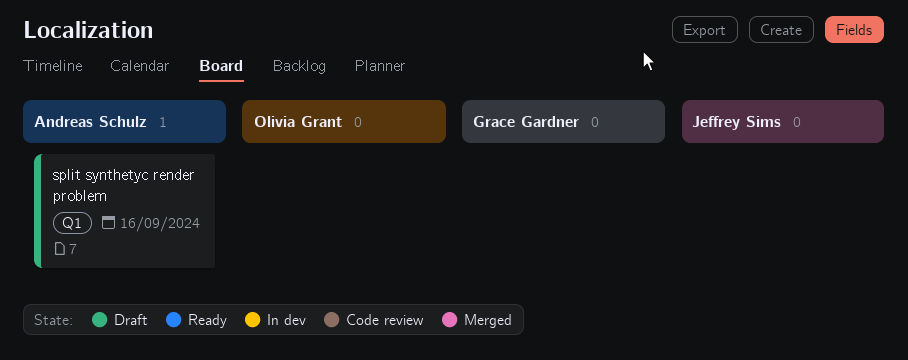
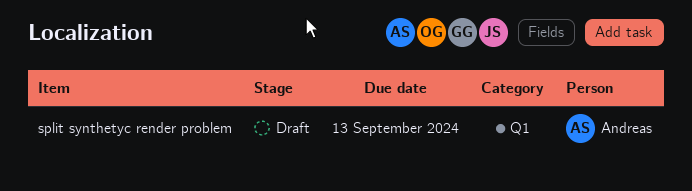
split synthetyc render problem, due: Sep 16 -> Sep 13

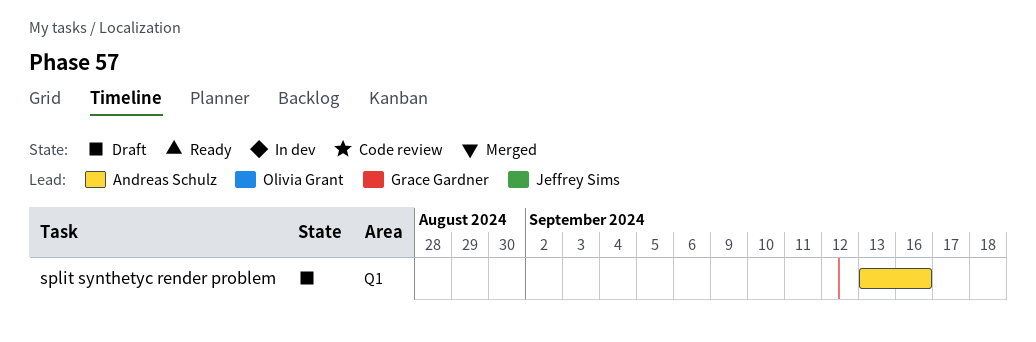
split synthetyc render problem, due: Sep 13 -> Sep 16

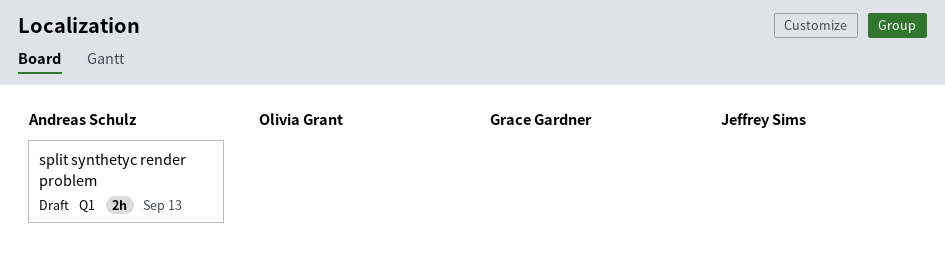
split synthetyc render problem, due: Sep 16 -> Sep 13

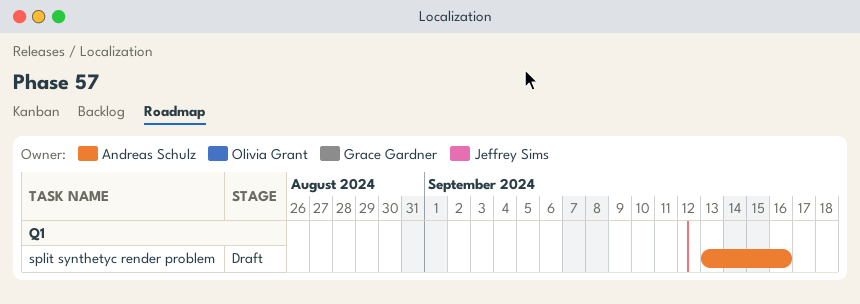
split synthetyc render problem, due: Sep 13 -> Sep 16

